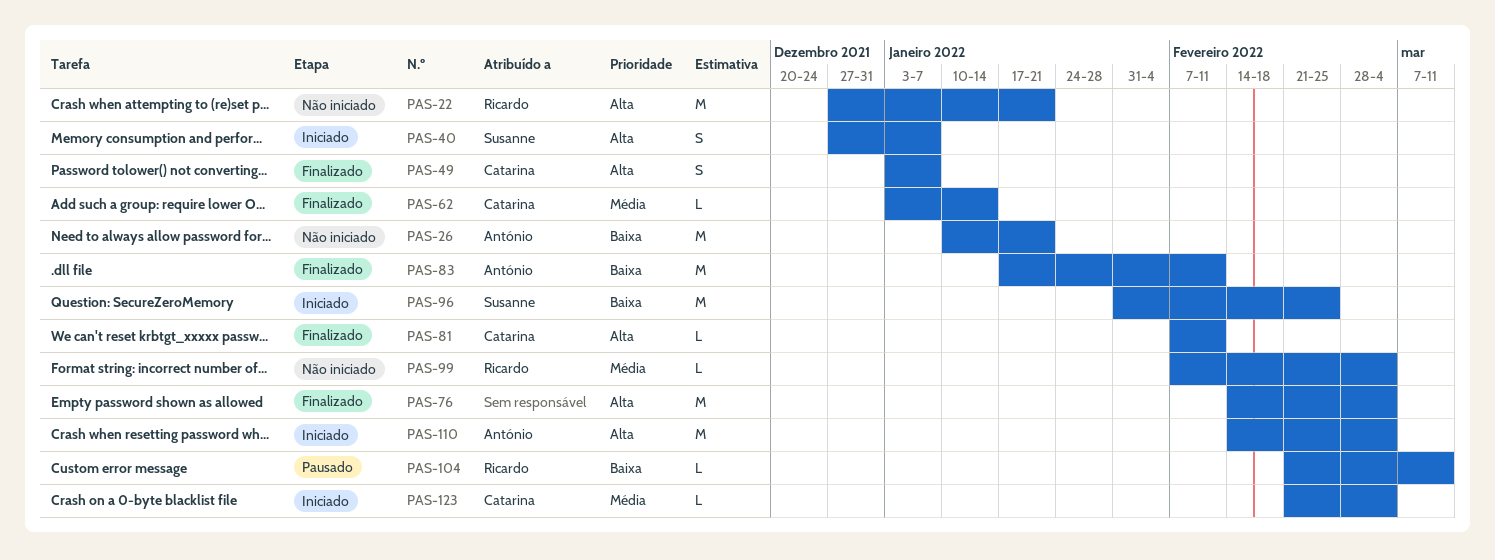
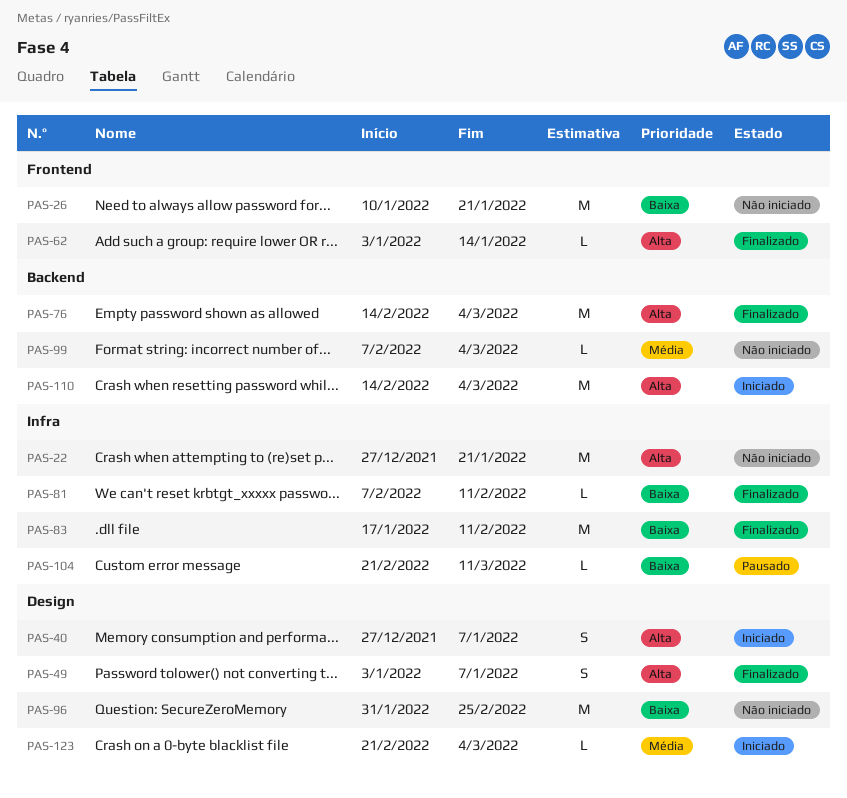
PAS-62, priority: Média -> Alta
PAS-81, priority: Alta -> Baixa
PAS-96, status: Iniciado -> Não iniciado

